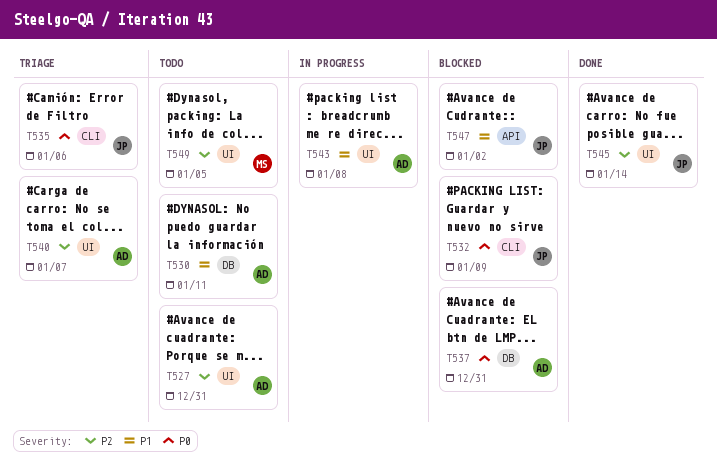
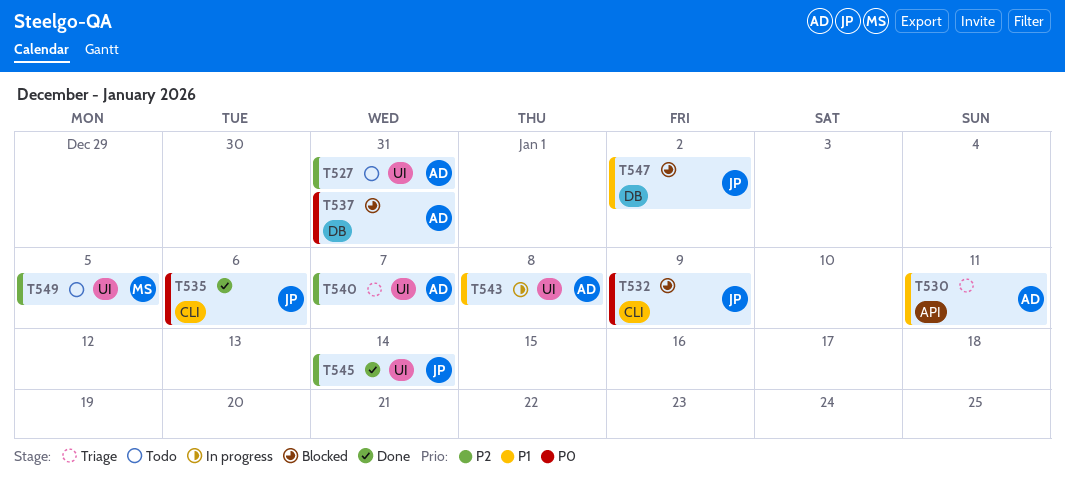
T530, status: Todo -> Triage
T530, label: DB -> API
T535, status: Triage -> Done
T547, label: API -> DB

